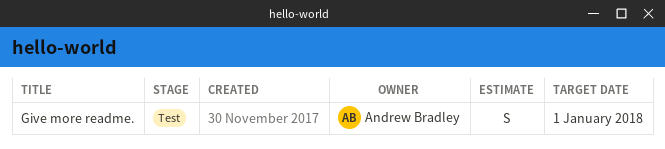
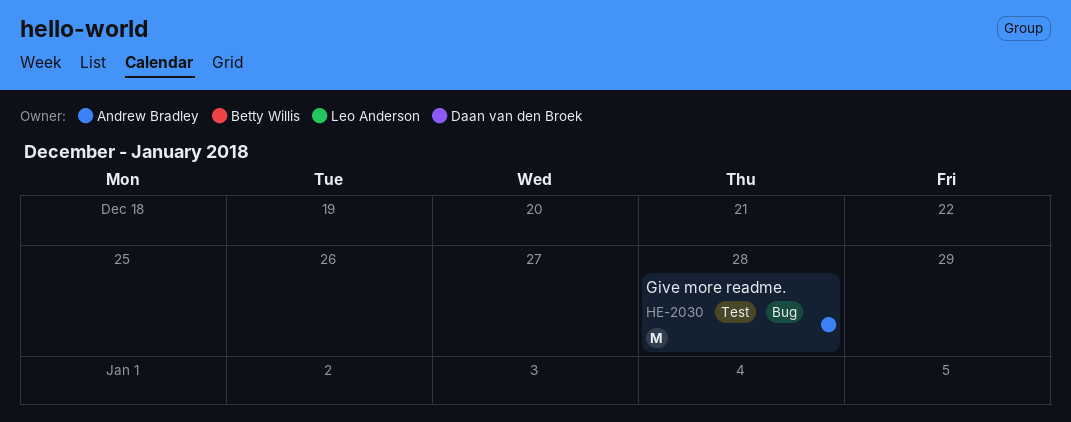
Give more readme., estimate: S -> M
Give more readme., due: Jan 1 -> Dec 28

